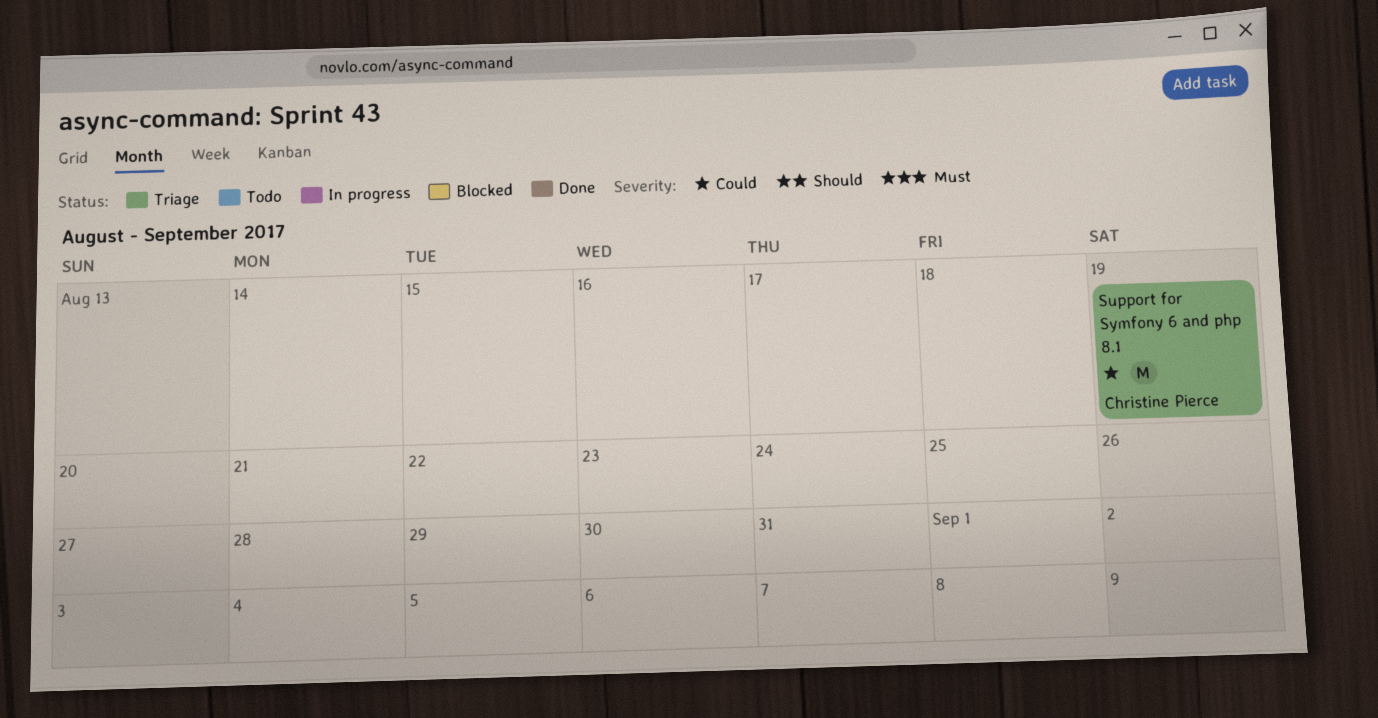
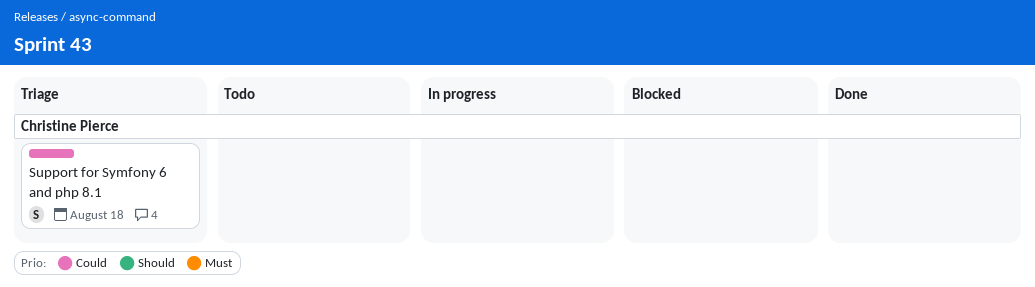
Support for Symfony 6 and php 8.1, estimate: M -> S
Support for Symfony 6 and php 8.1, due: Aug 19 -> Aug 18

